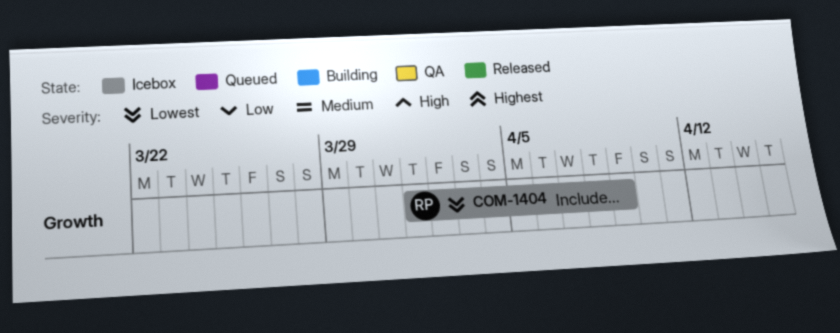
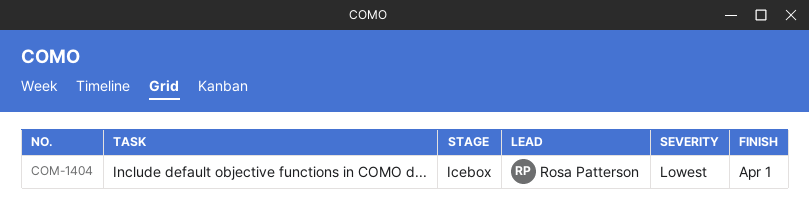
COM-1404, due: Apr 9 -> Apr 1

